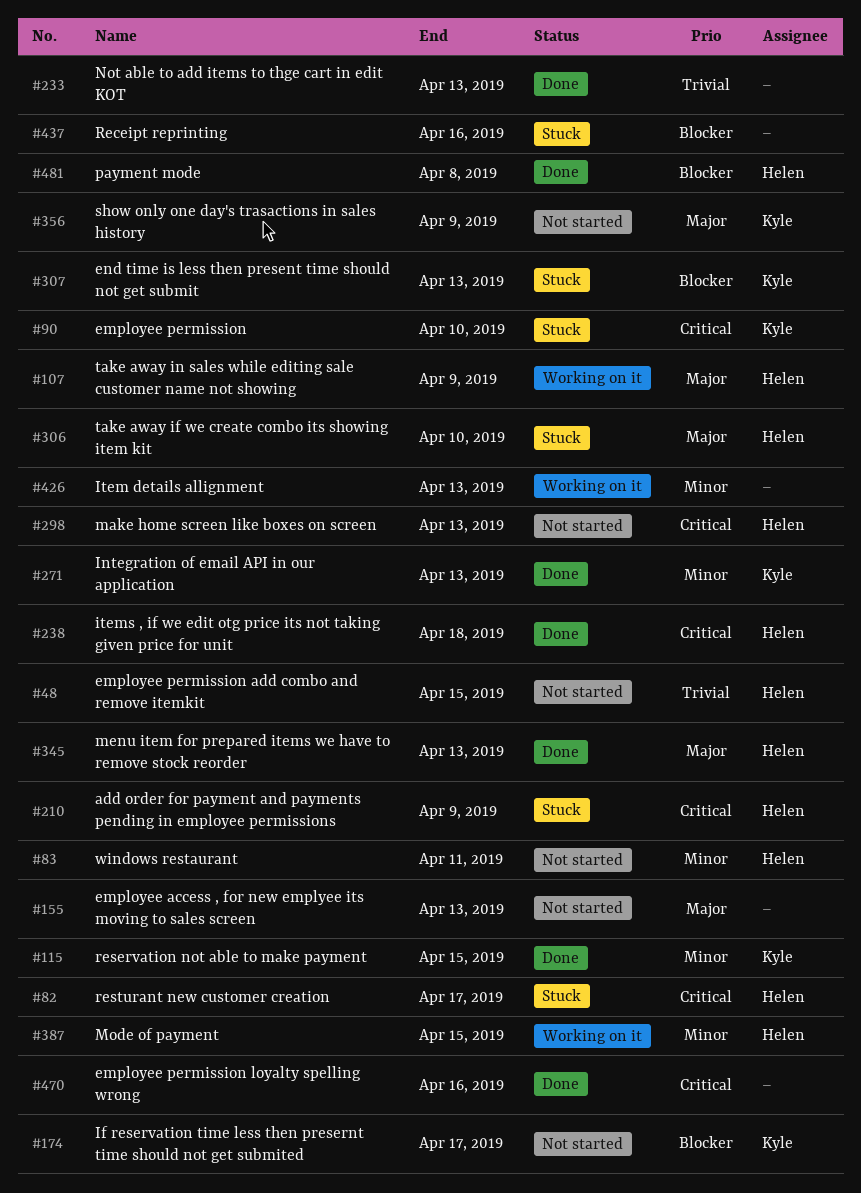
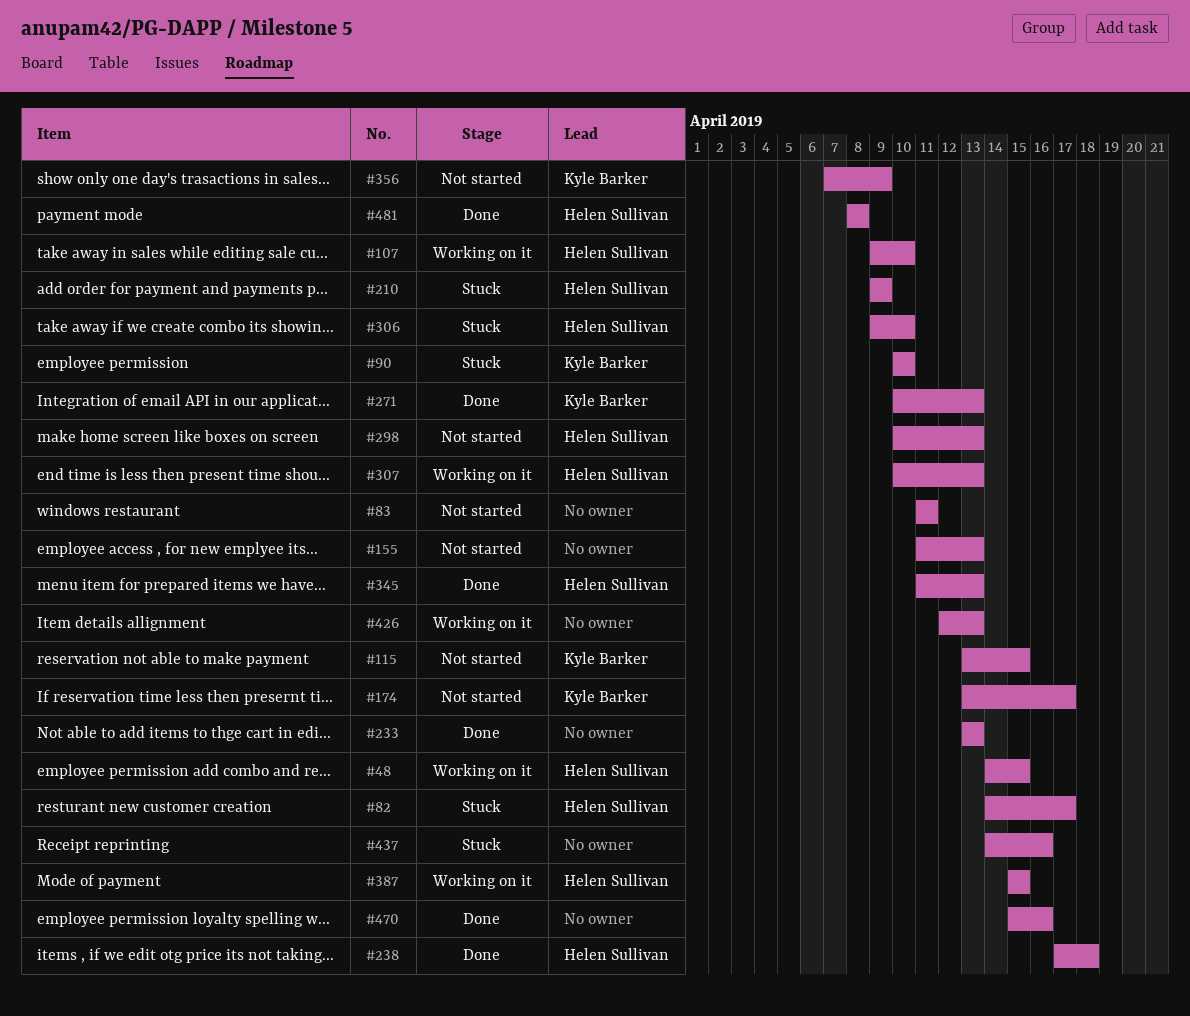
#48, status: Not started -> Working on it
#83, owner: Helen Sullivan -> none
#107, due: Apr 9 -> Apr 10
#115, status: Done -> Not started
#307, status: Stuck -> Working on it
#307, owner: Kyle Barker -> Helen Sullivan

